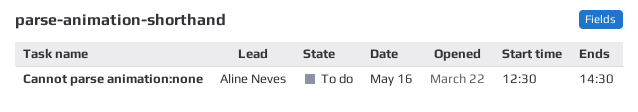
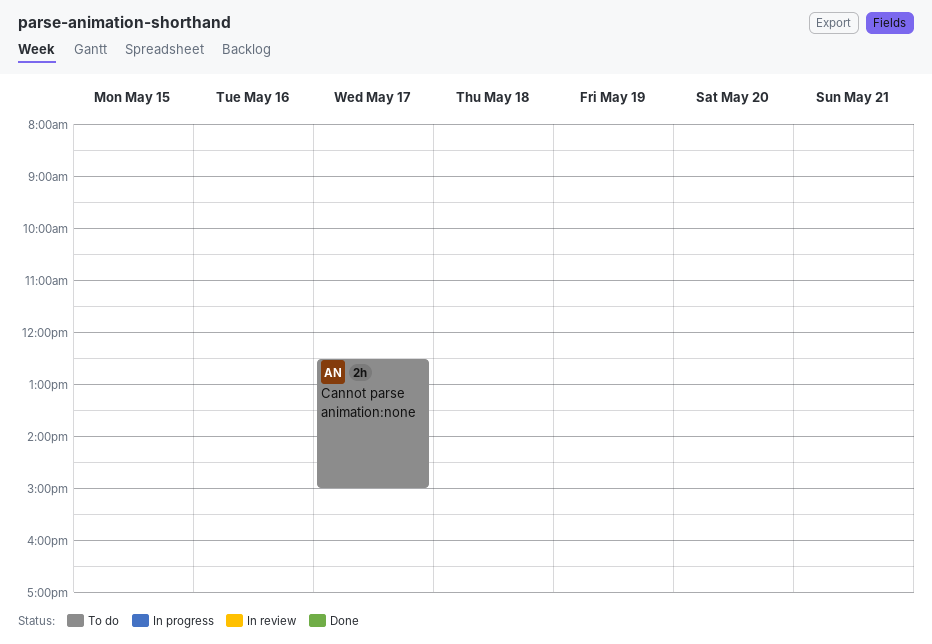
Cannot parse animation:none, day: May 16 -> May 17
Cannot parse animation:none, ends: 14:30 -> 15:00

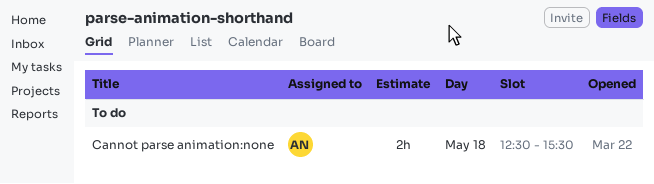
Cannot parse animation:none, day: May 17 -> May 18
Cannot parse animation:none, ends: 15:00 -> 15:30

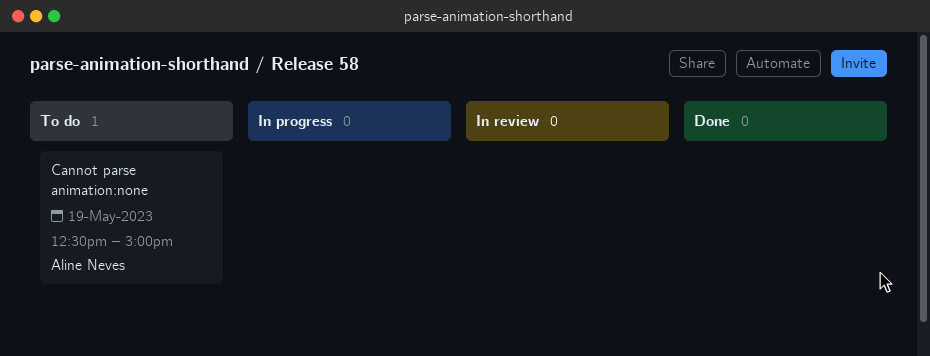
Cannot parse animation:none, day: May 18 -> May 19
Cannot parse animation:none, ends: 15:30 -> 15:00

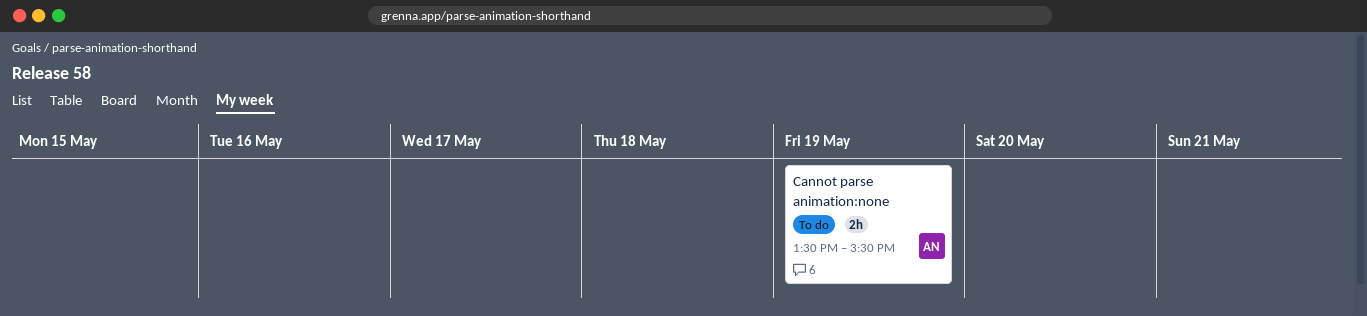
Cannot parse animation:none, begins: 12:30 -> 13:30
Cannot parse animation:none, ends: 15:00 -> 15:30

